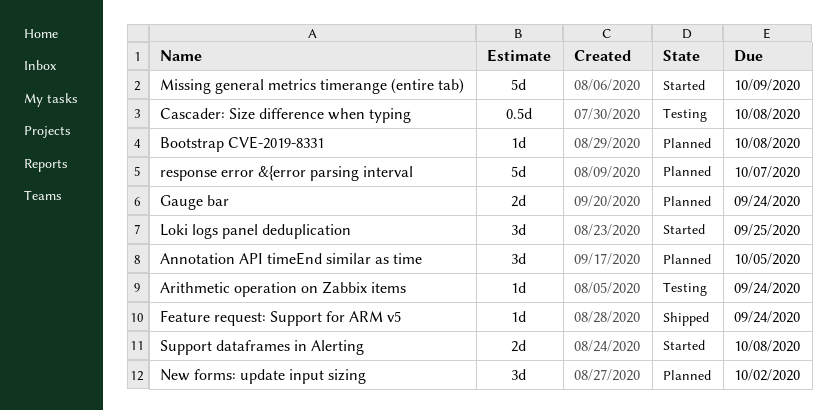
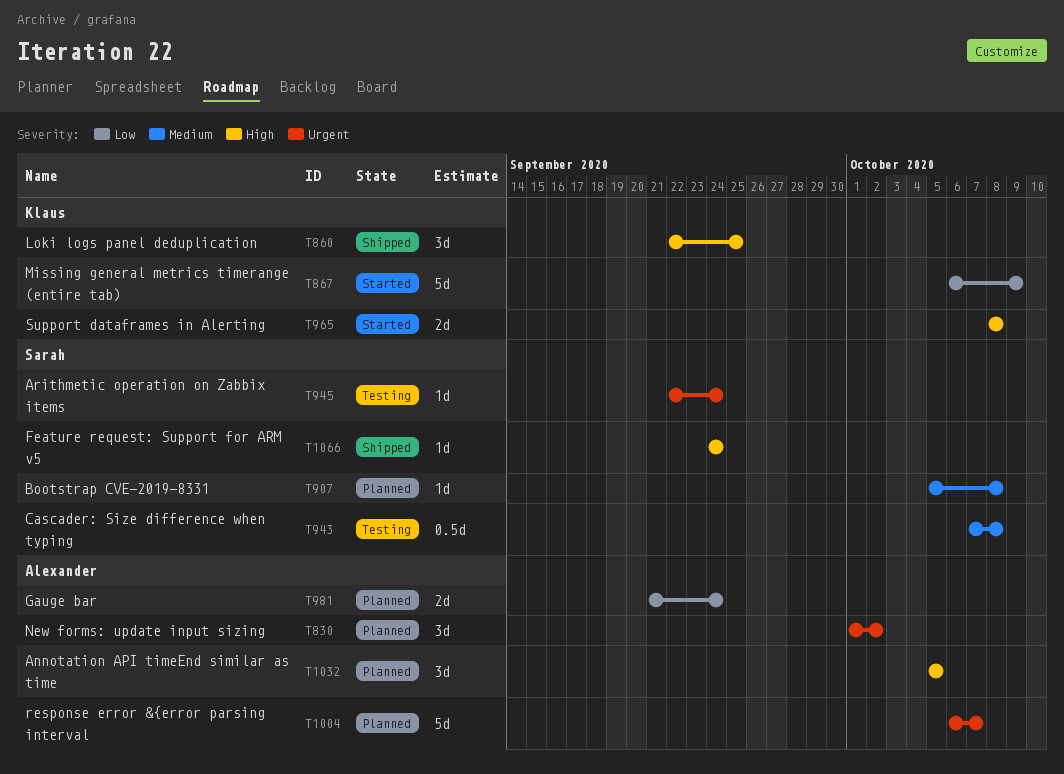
Loki logs panel deduplication, status: Started -> Shipped

